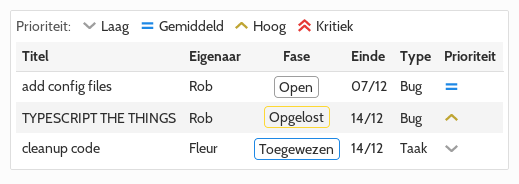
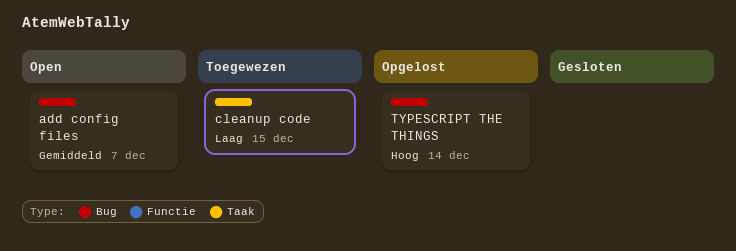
cleanup code, due: Dec 14 -> Dec 15

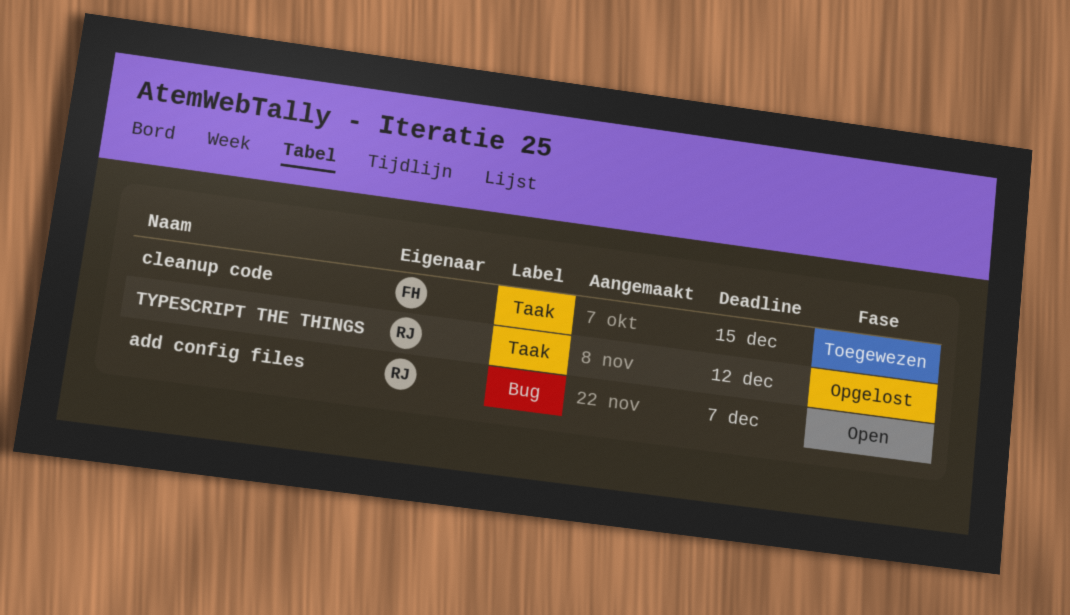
TYPESCRIPT THE THINGS, label: Bug -> Taak
TYPESCRIPT THE THINGS, due: Dec 14 -> Dec 12

